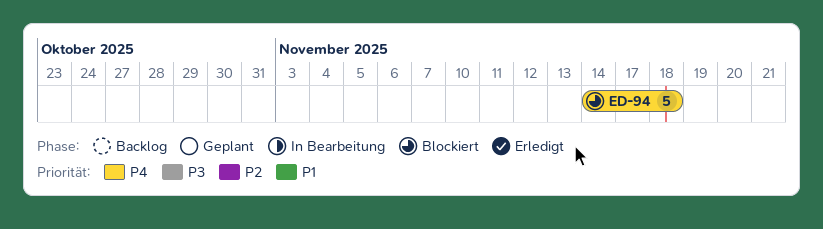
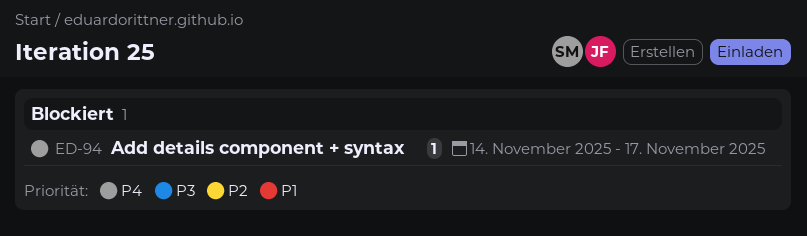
ED-94, estimate: 5 -> 1
ED-94, due: Nov 18 -> Nov 17

